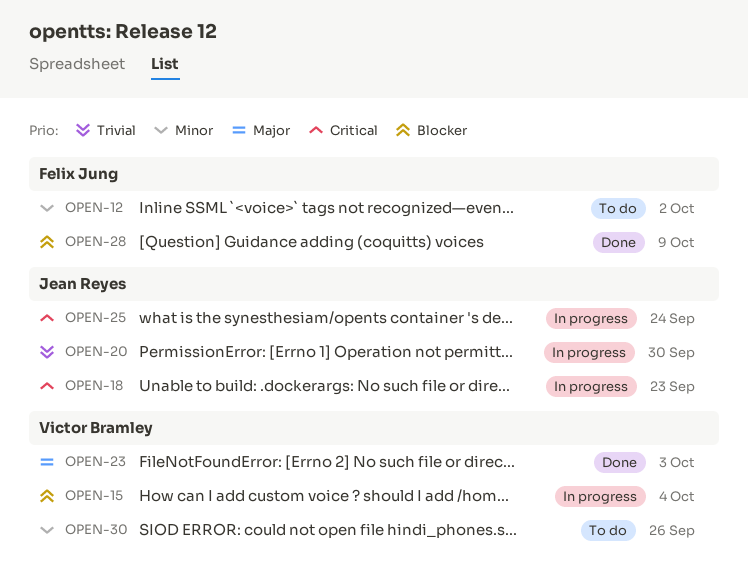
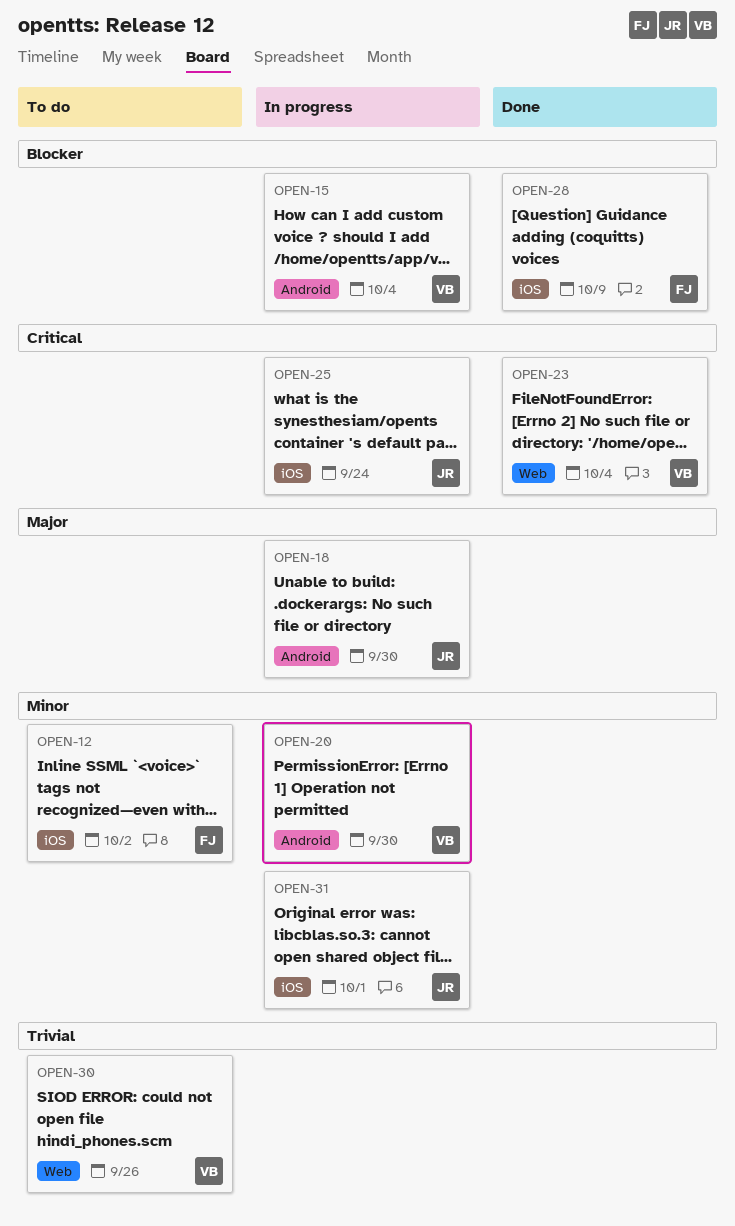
OPEN-18, priority: Critical -> Major
OPEN-18, due: Sep 23 -> Sep 30
OPEN-20, owner: Jean Reyes -> Victor Bramley
OPEN-20, priority: Trivial -> Minor
OPEN-23, priority: Major -> Critical
OPEN-23, due: Oct 3 -> Oct 4
OPEN-30, priority: Minor -> Trivial
OPEN-31: none -> present

